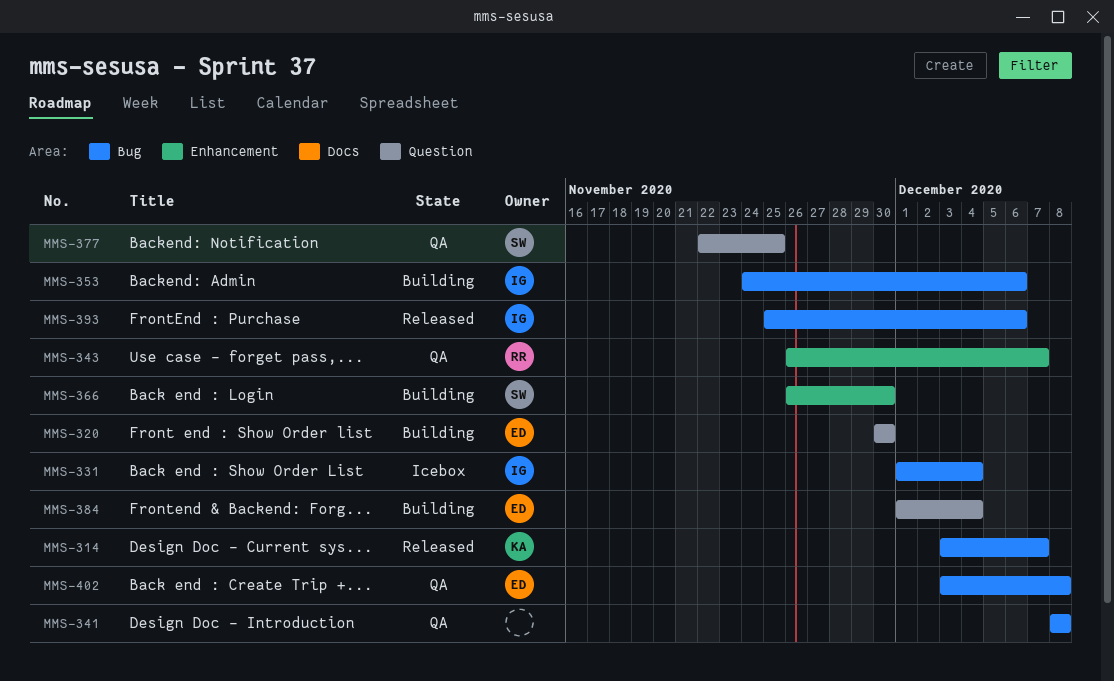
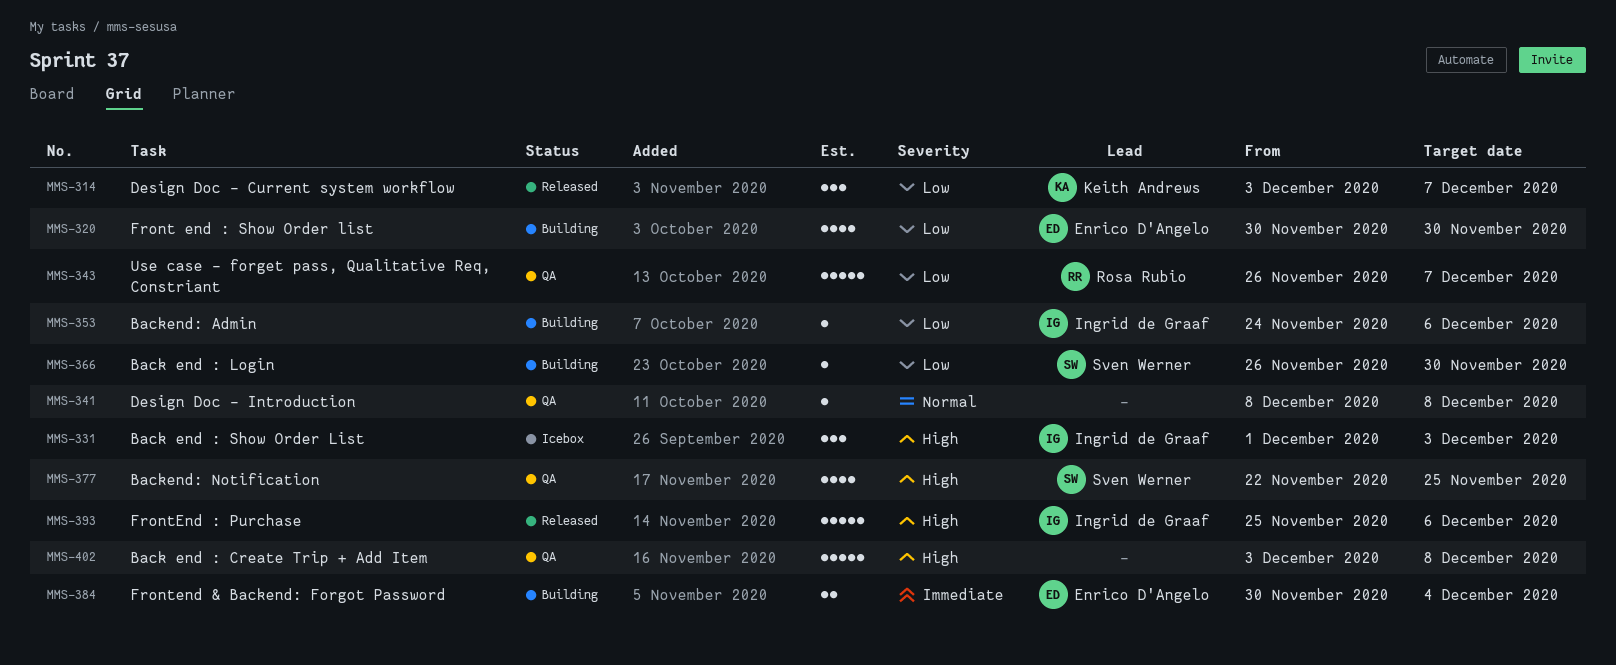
MMS-331, due: Dec 4 -> Dec 3
MMS-384, start: Dec 1 -> Nov 30
MMS-402, owner: Enrico D'Angelo -> none

